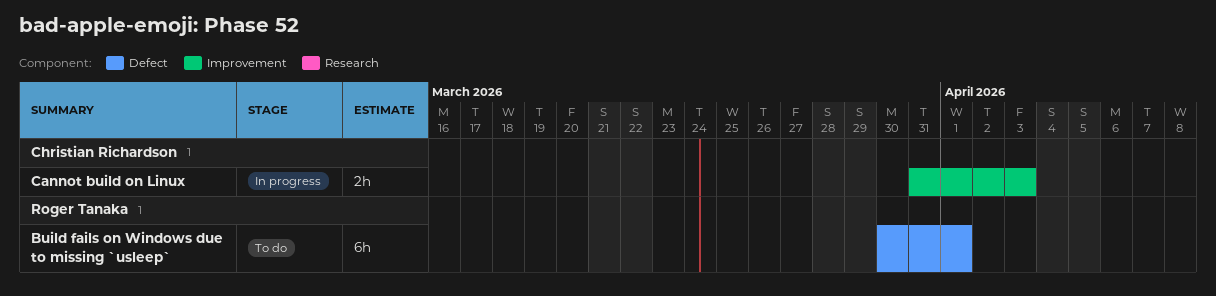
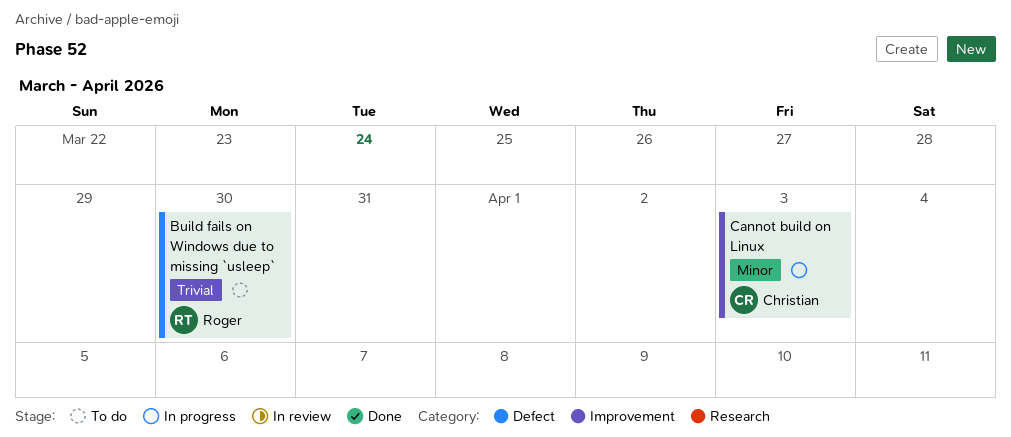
Build fails on Windows due to missing `usleep`, due: Apr 1 -> Mar 30

